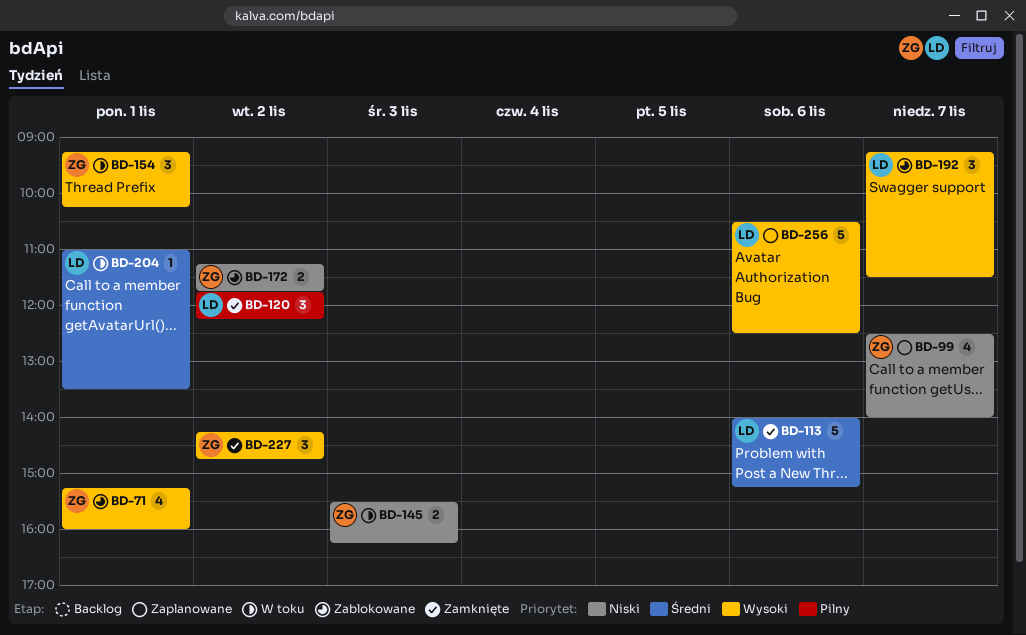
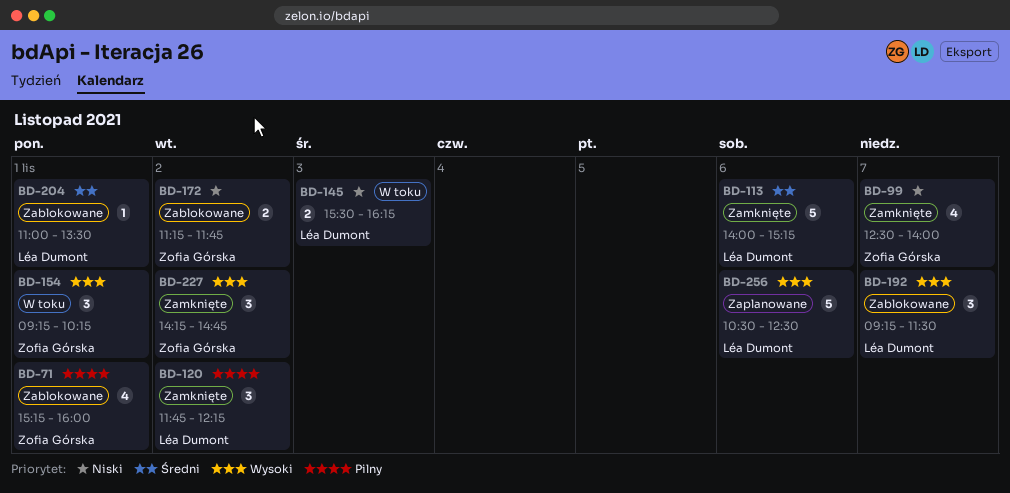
BD-71, priority: Wysoki -> Pilny
BD-99, status: Zaplanowane -> Zamknięte
BD-145, owner: Zofia Górska -> Léa Dumont
BD-204, status: W toku -> Zablokowane

